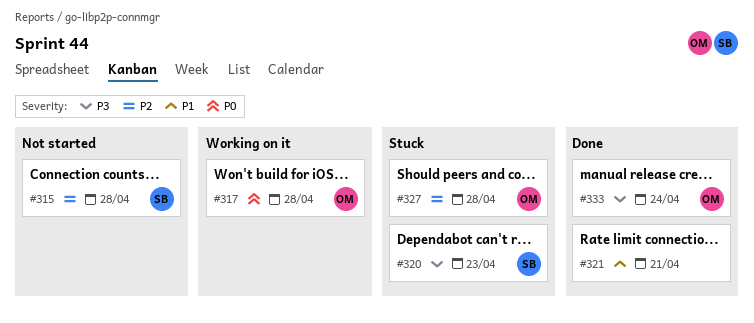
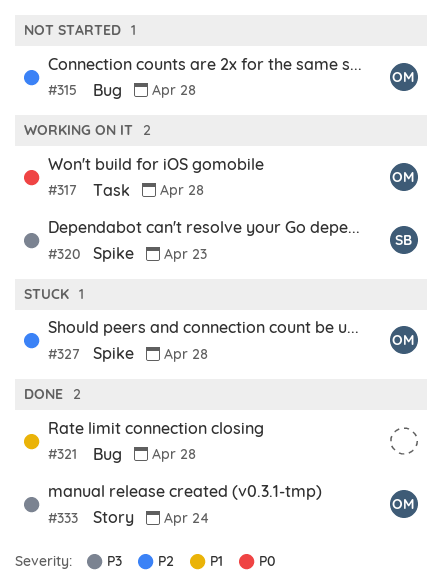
#315, owner: SB -> OM
#320, status: Stuck -> Working on it
#321, due: Apr 21 -> Apr 28

